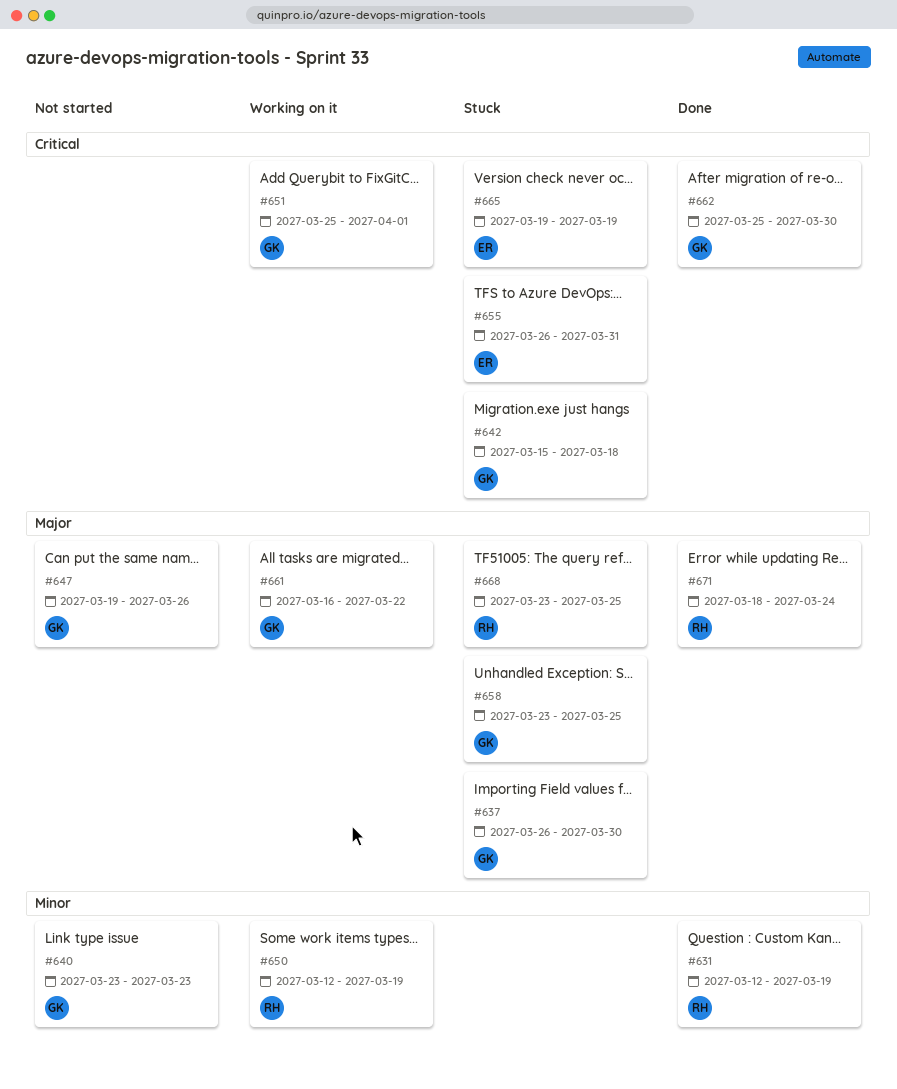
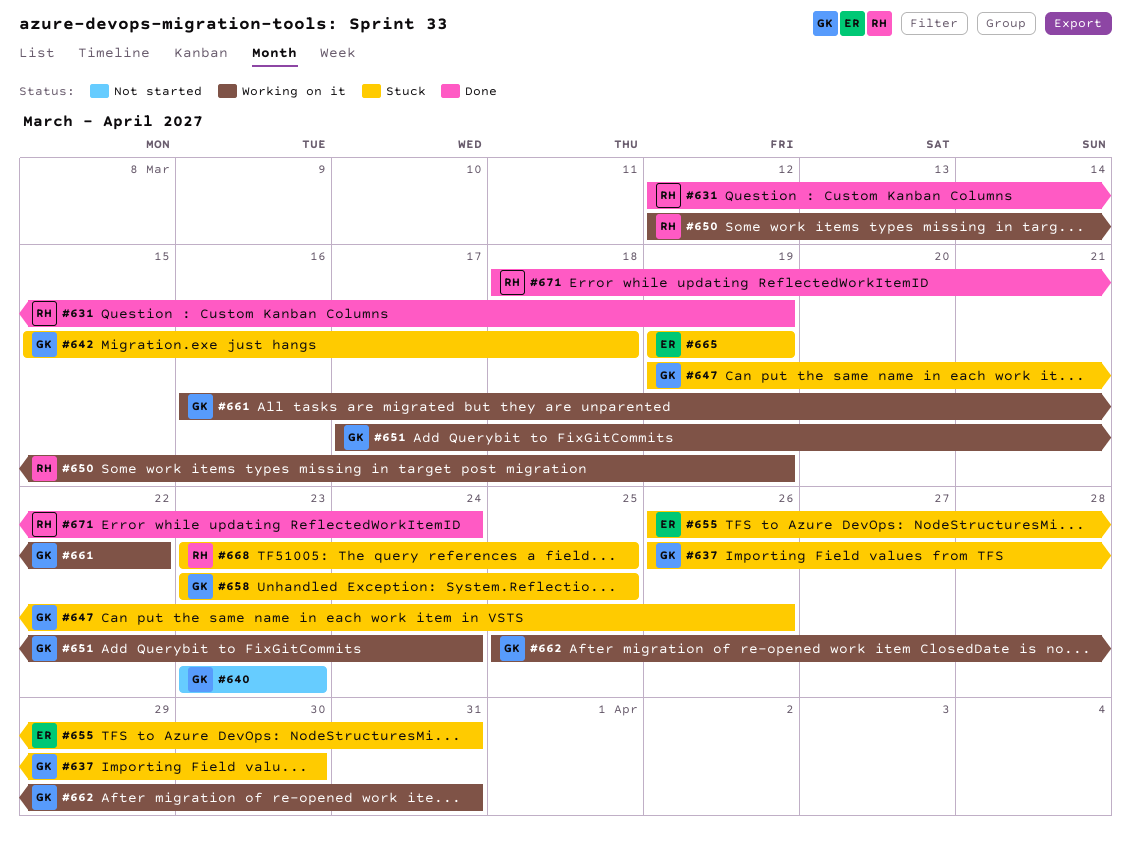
#647, status: Not started -> Stuck
#651, start: Mar 25 -> Mar 17
#651, due: Apr 1 -> Mar 24
#662, status: Done -> Working on it
#662, due: Mar 30 -> Mar 31

